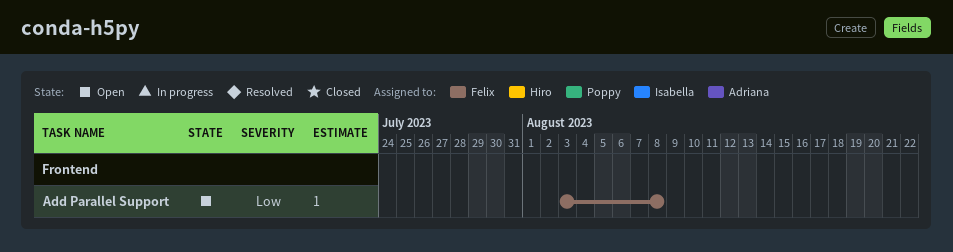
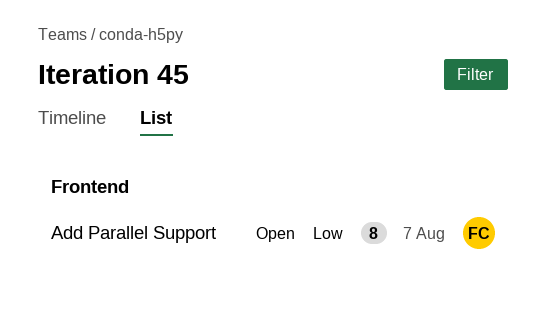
Add Parallel Support, estimate: 1 -> 8
Add Parallel Support, due: Aug 8 -> Aug 7

